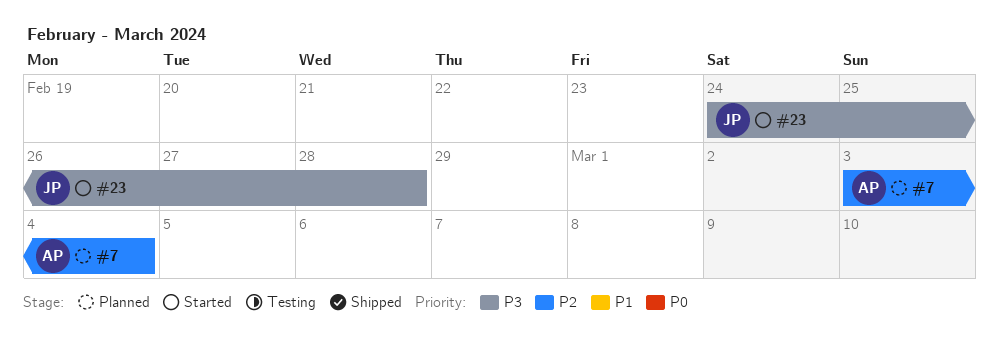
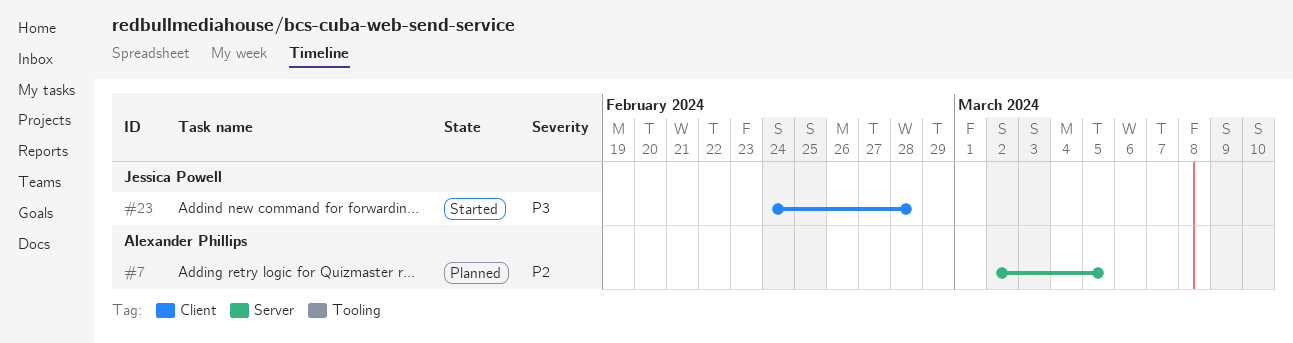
#7, start: Mar 3 -> Mar 2
#7, due: Mar 4 -> Mar 5

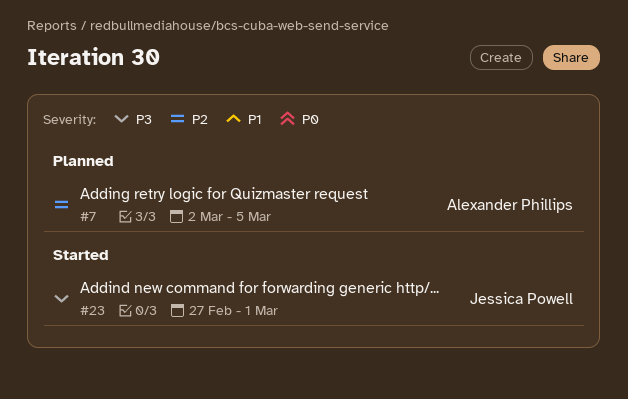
#23, start: Feb 24 -> Feb 27
#23, due: Feb 28 -> Mar 1

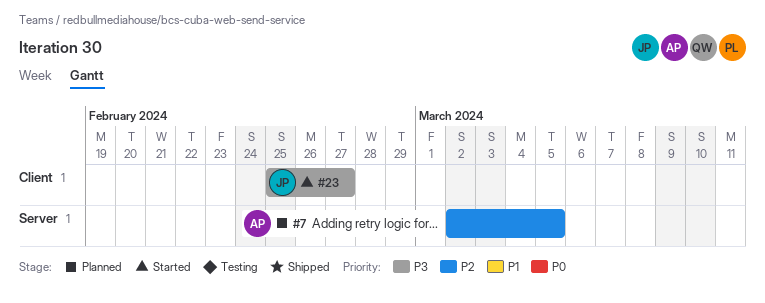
#23, start: Feb 27 -> Feb 25
#23, due: Mar 1 -> Feb 27

